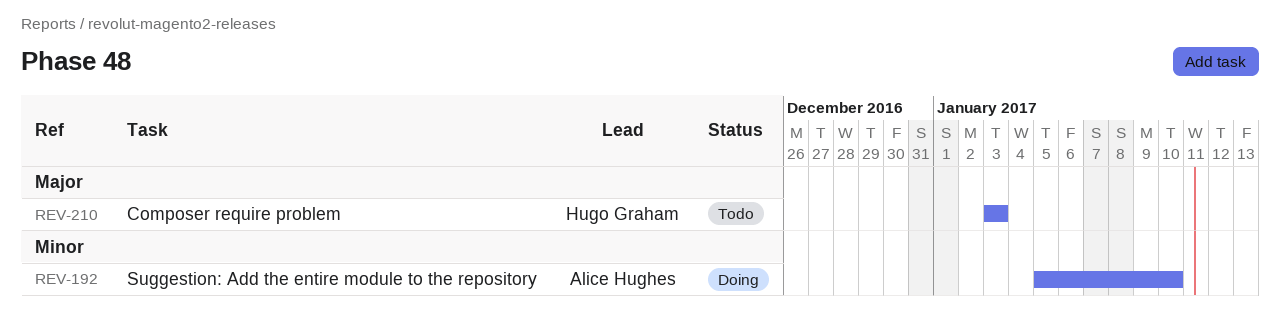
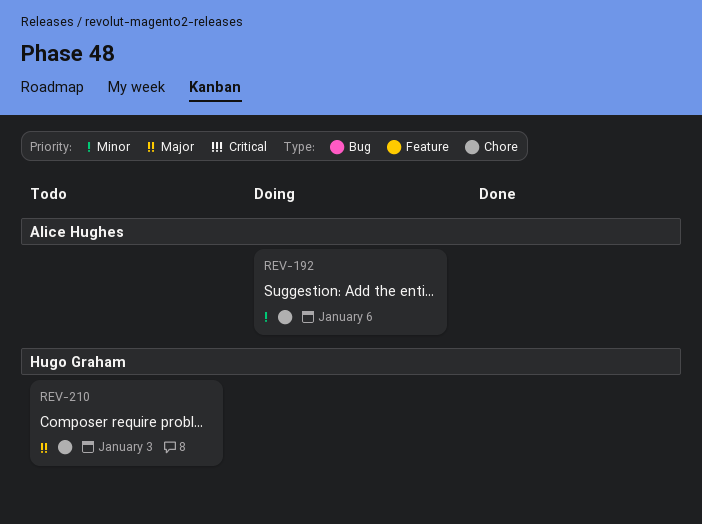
REV-192, due: Jan 10 -> Jan 6

